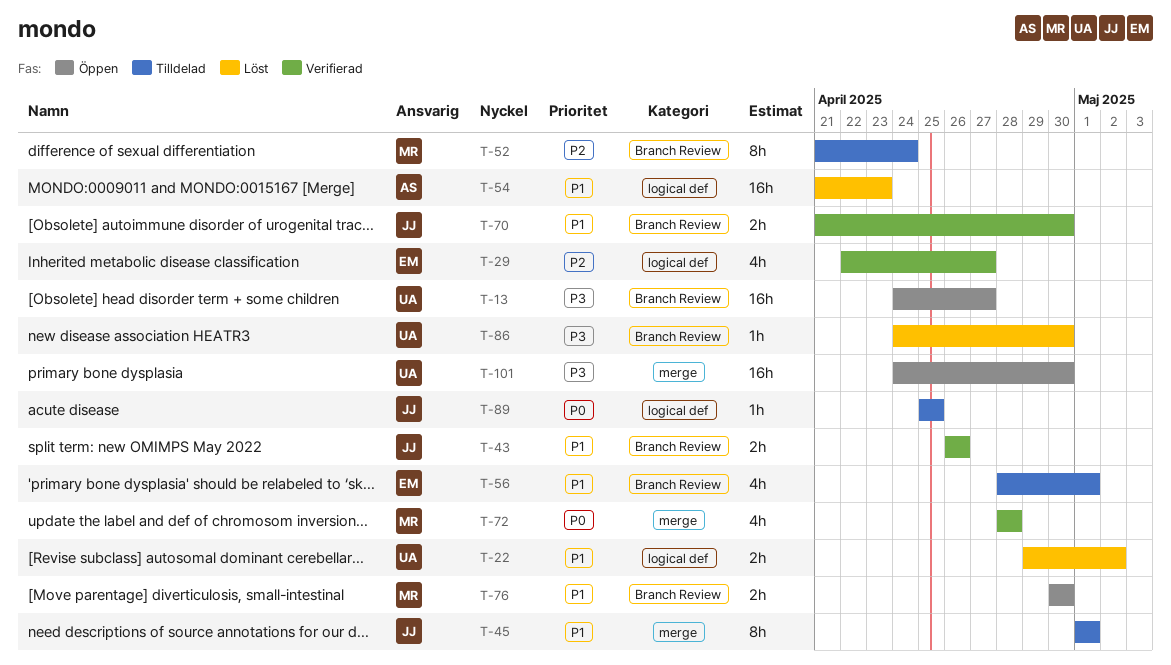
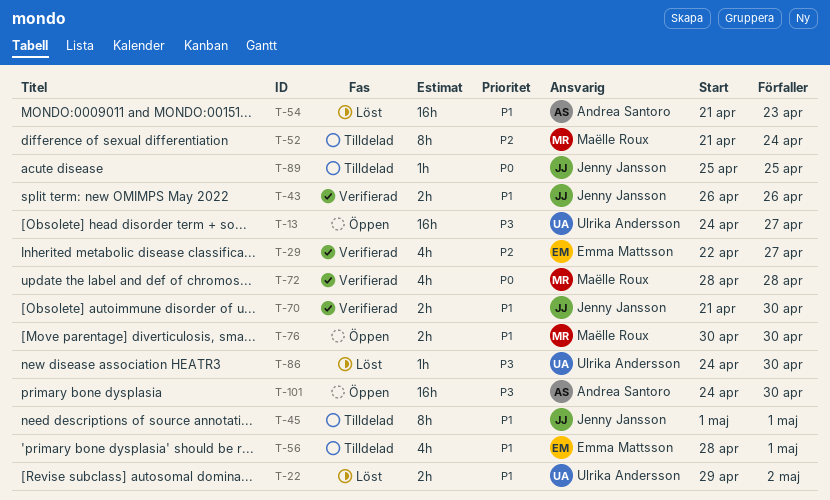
T-101, owner: Ulrika Andersson -> Andrea Santoro

